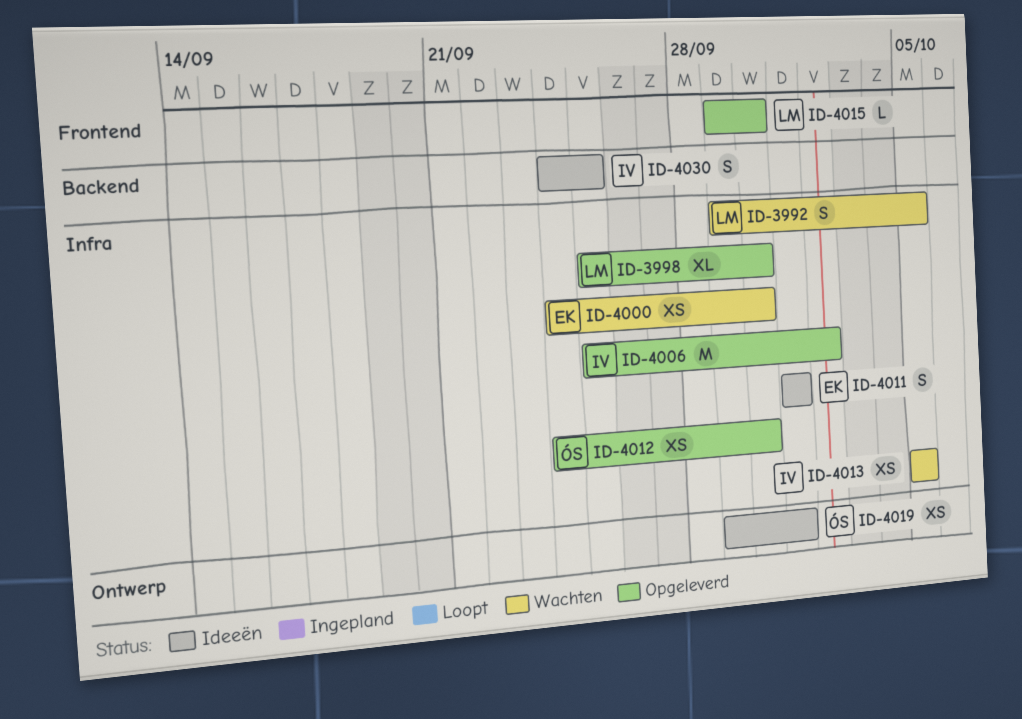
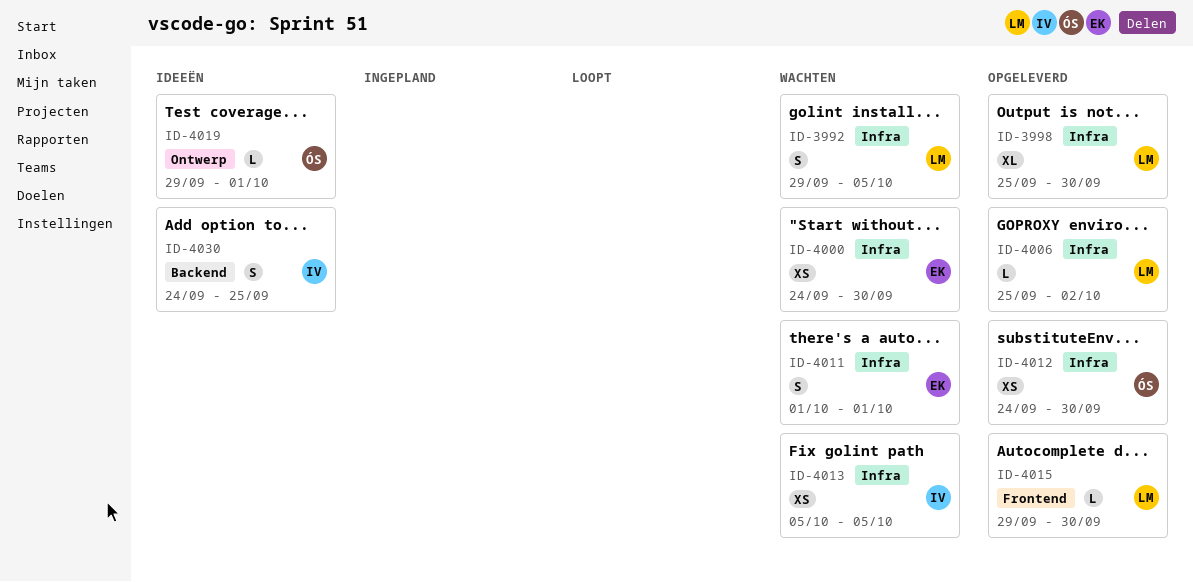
ID-4006, owner: IV -> LM
ID-4006, estimate: M -> L
ID-4011, status: Ideeën -> Wachten
ID-4019, estimate: XS -> L

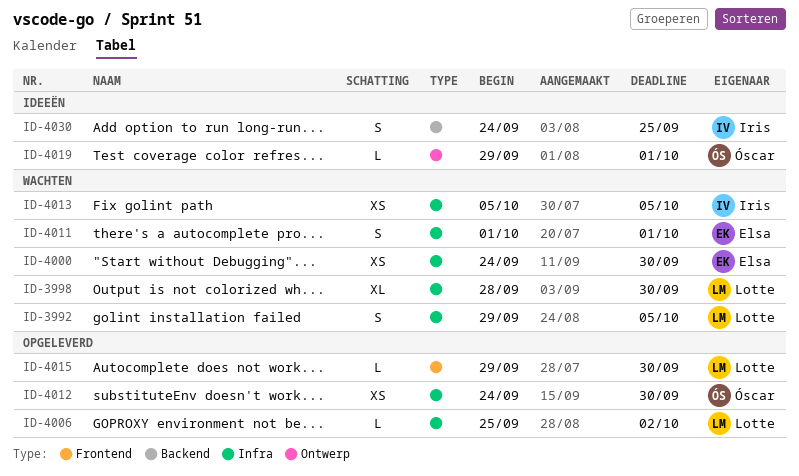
ID-3998, status: Opgeleverd -> Wachten
ID-3998, start: Sep 25 -> Sep 28

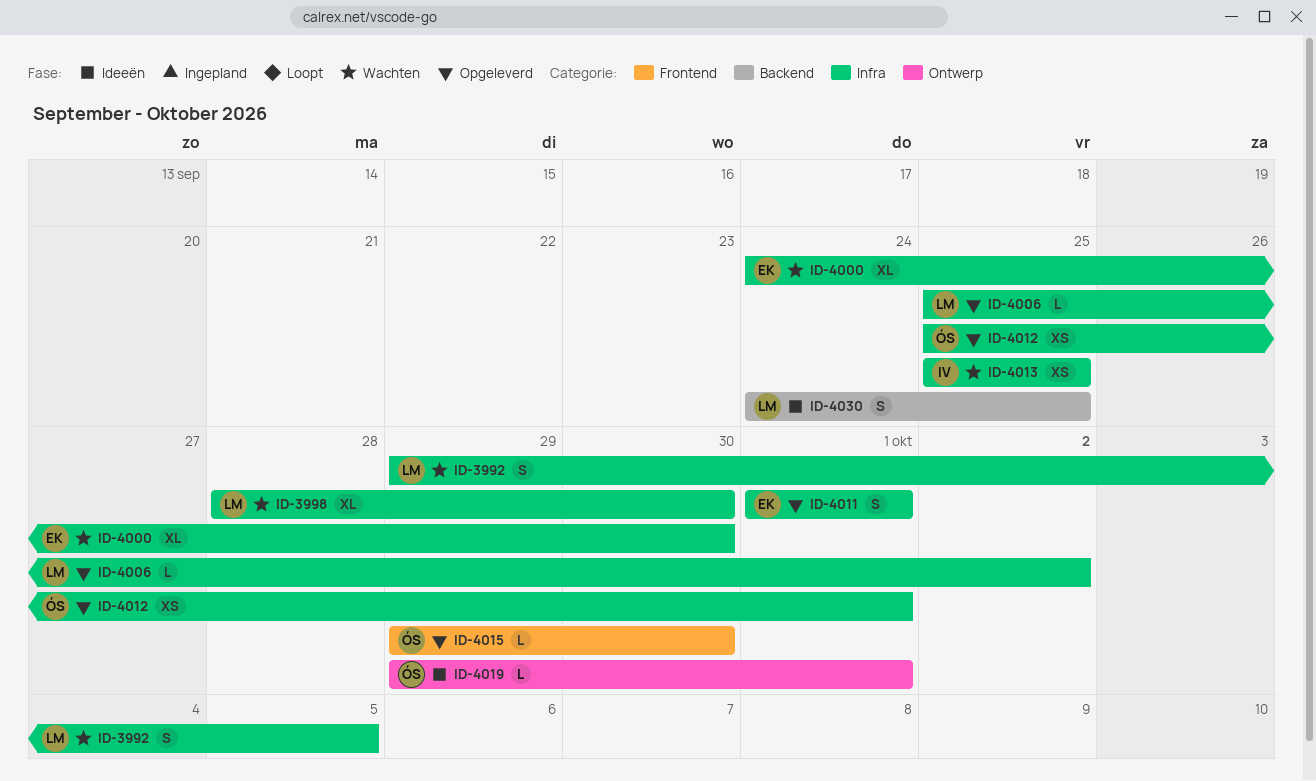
ID-4000, estimate: XS -> XL
ID-4011, status: Wachten -> Opgeleverd
ID-4012, start: Sep 24 -> Sep 25
ID-4012, due: Sep 30 -> Oct 1
ID-4013, start: Oct 5 -> Sep 25
ID-4013, due: Oct 5 -> Sep 25
ID-4015, owner: Lotte -> Óscar
ID-4030, owner: Iris -> Lotte

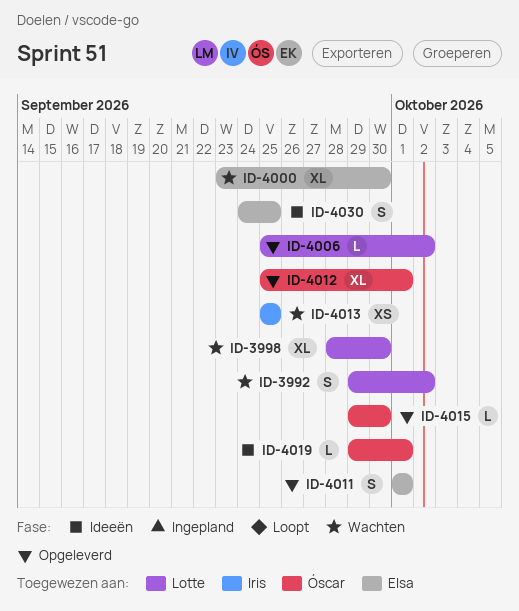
ID-3992, due: Oct 5 -> Oct 2
ID-4000, start: Sep 24 -> Sep 23
ID-4012, estimate: XS -> XL
ID-4030, owner: Lotte -> Elsa

